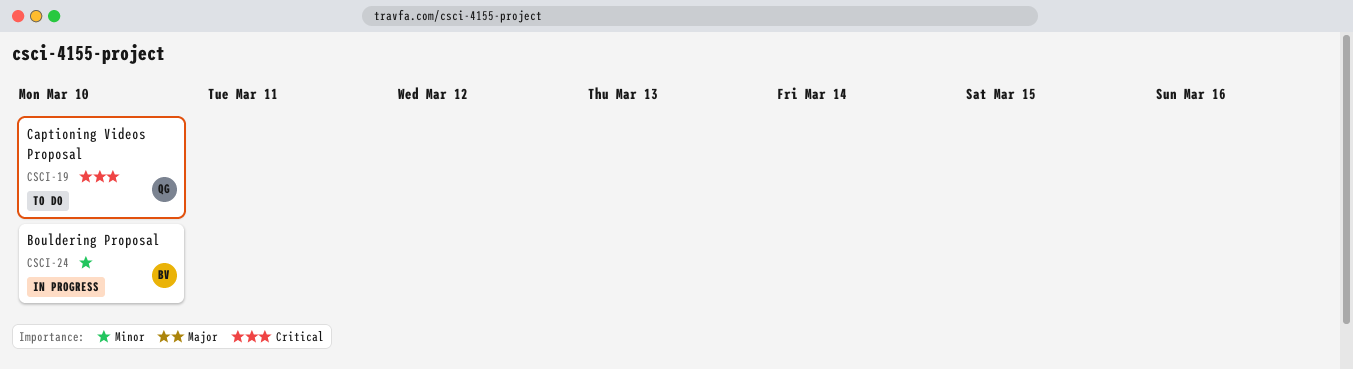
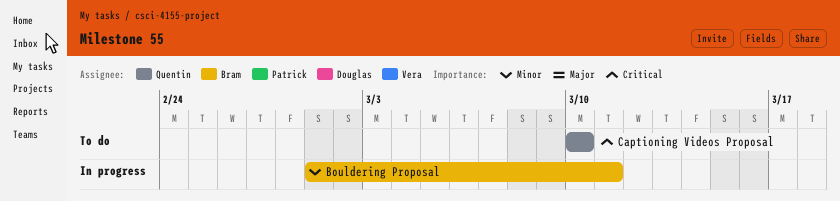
Bouldering Proposal, due: Mar 10 -> Mar 11

